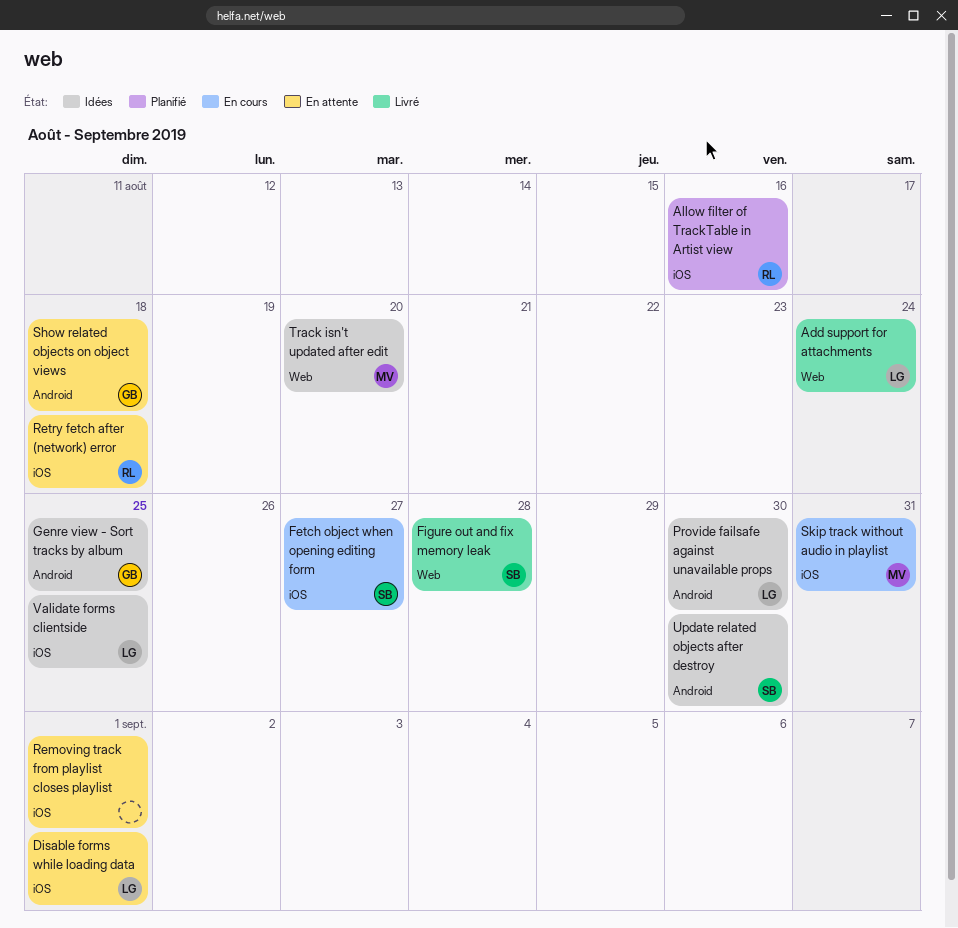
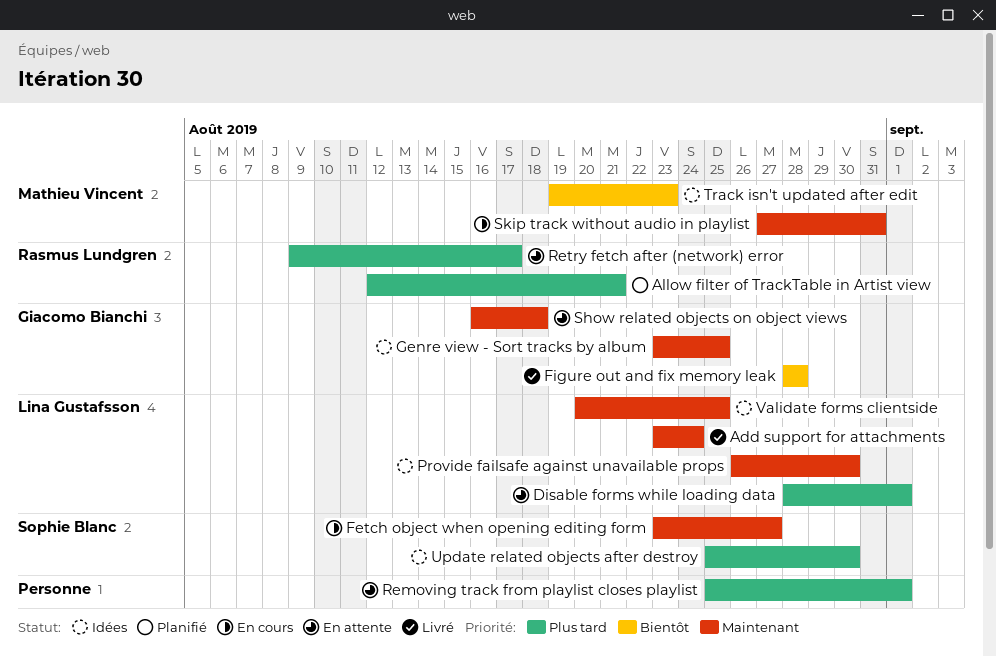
Allow filter of TrackTable in Artist view, due: Aug 16 -> Aug 21
Figure out and fix memory leak, owner: Sophie Blanc -> Giacomo Bianchi
Retry fetch after (network) error, due: Aug 18 -> Aug 17
Track isn't updated after edit, due: Aug 20 -> Aug 23

